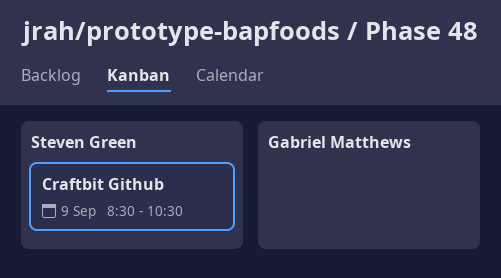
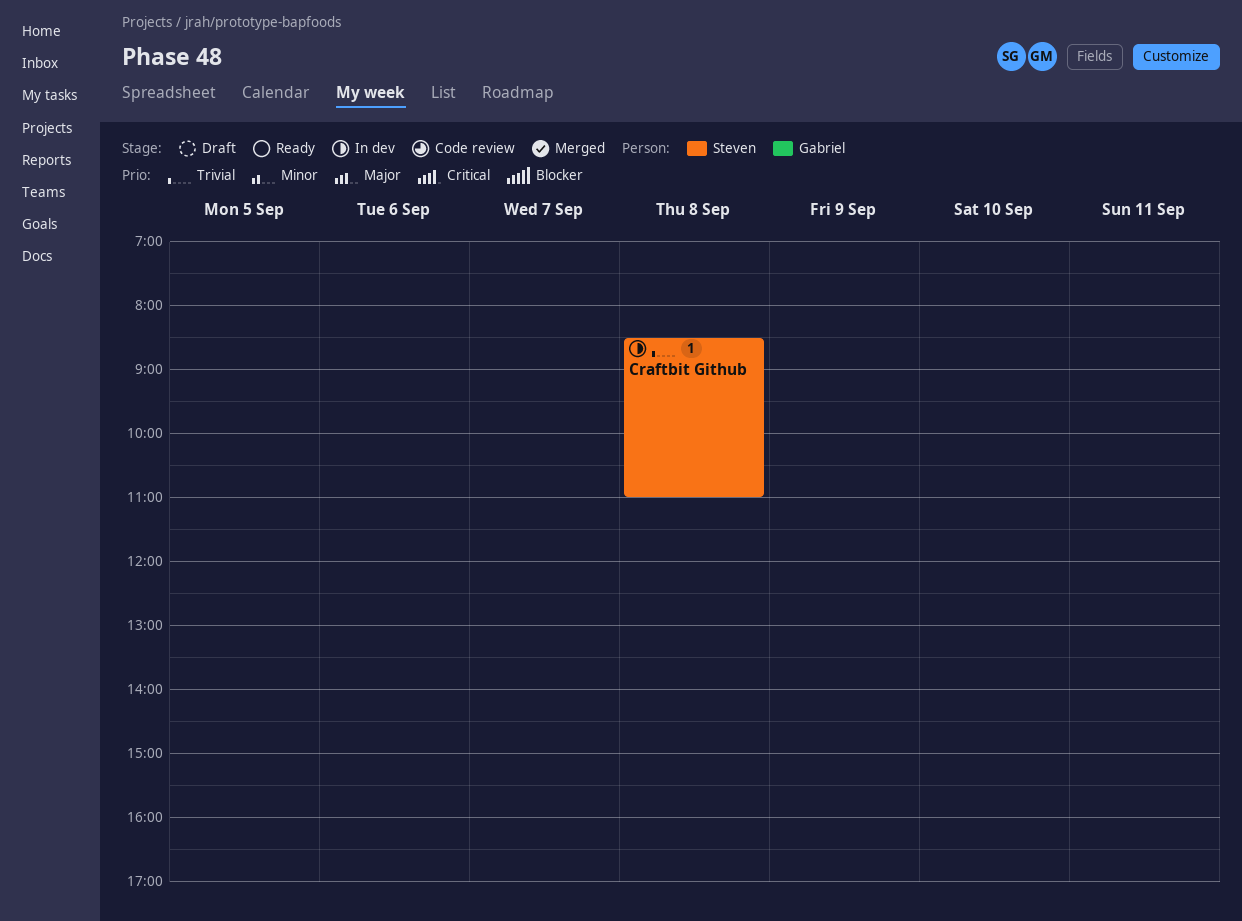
Craftbit Github, day: Sep 9 -> Sep 8
Craftbit Github, ends: 10:30 -> 11:00

